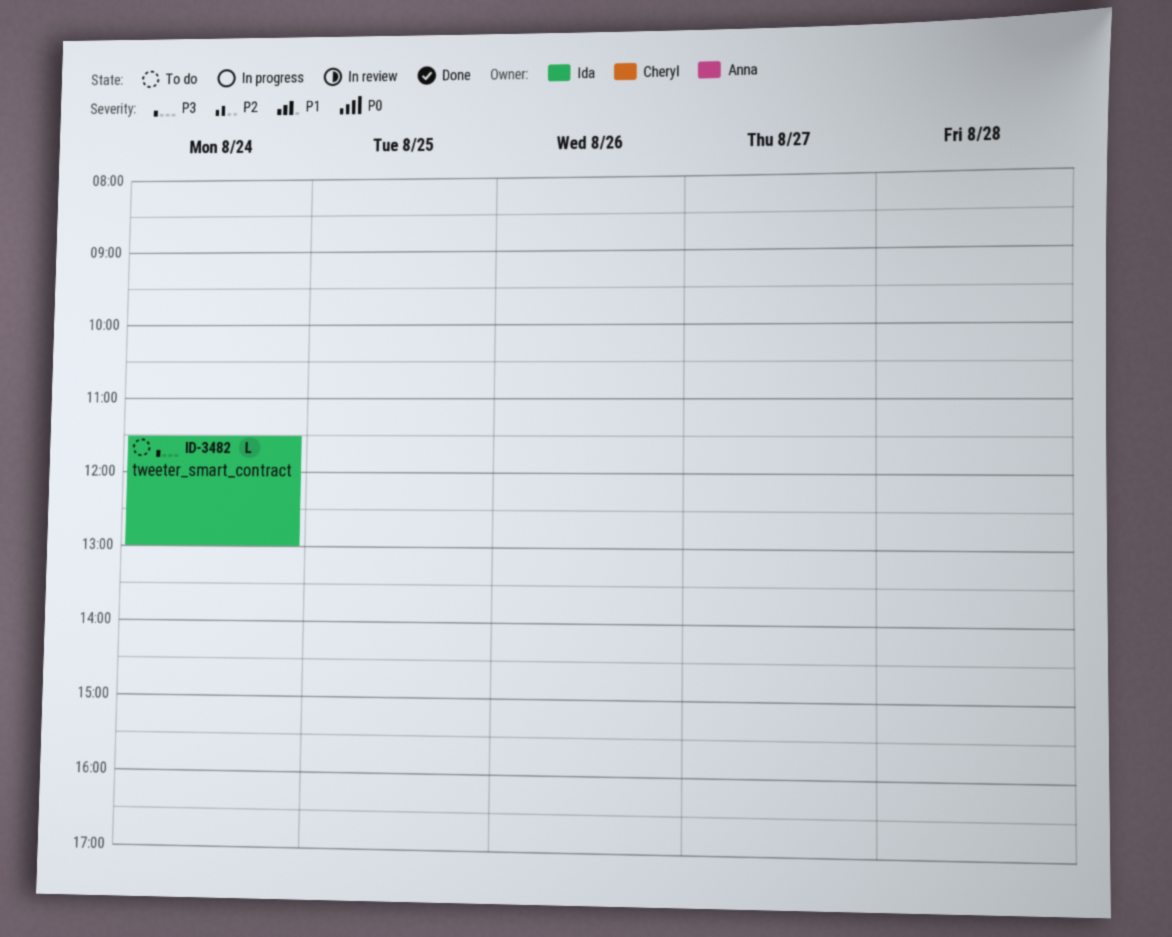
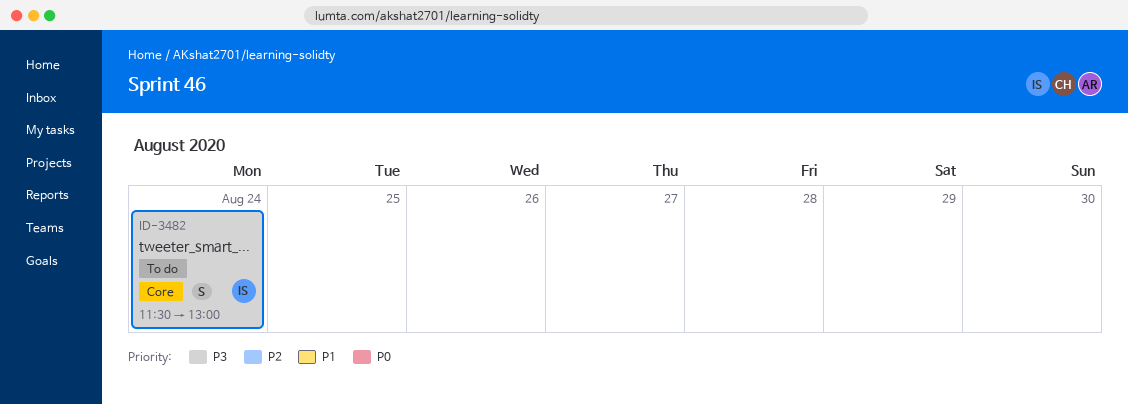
ID-3482, estimate: L -> S

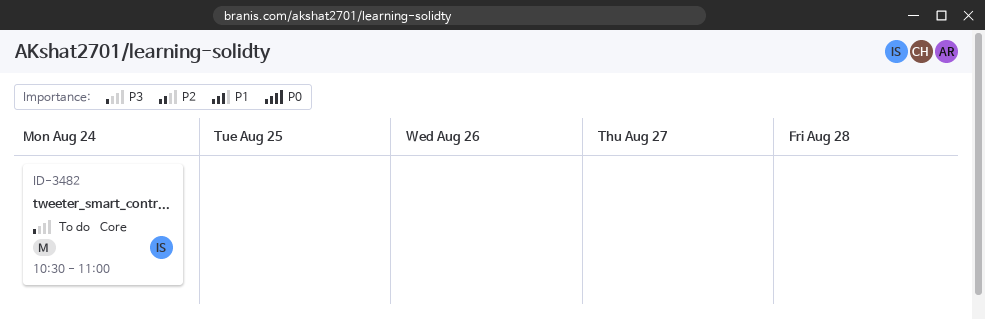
ID-3482, estimate: S -> M
ID-3482, begins: 11:30 -> 10:30
ID-3482, ends: 13:00 -> 11:00

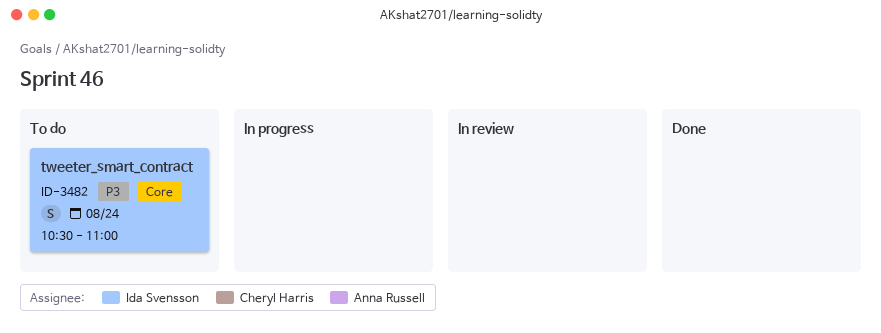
ID-3482, estimate: M -> S

